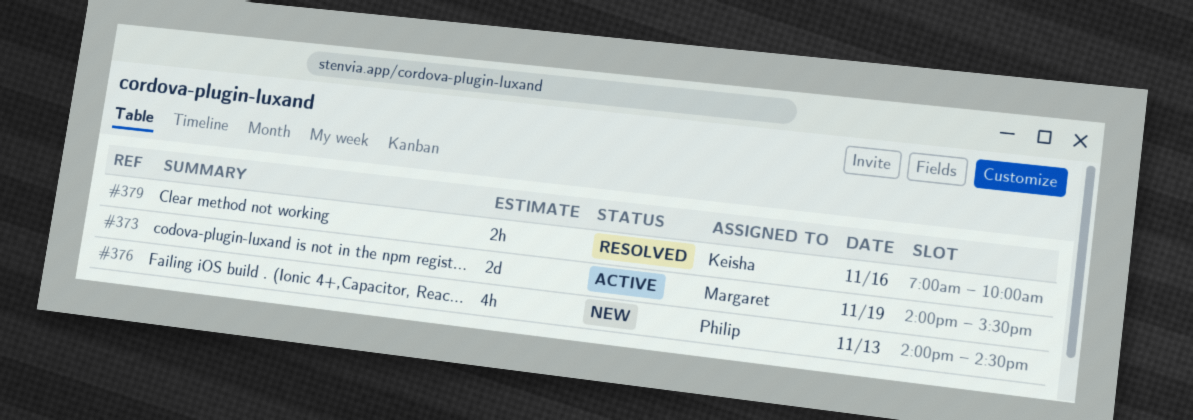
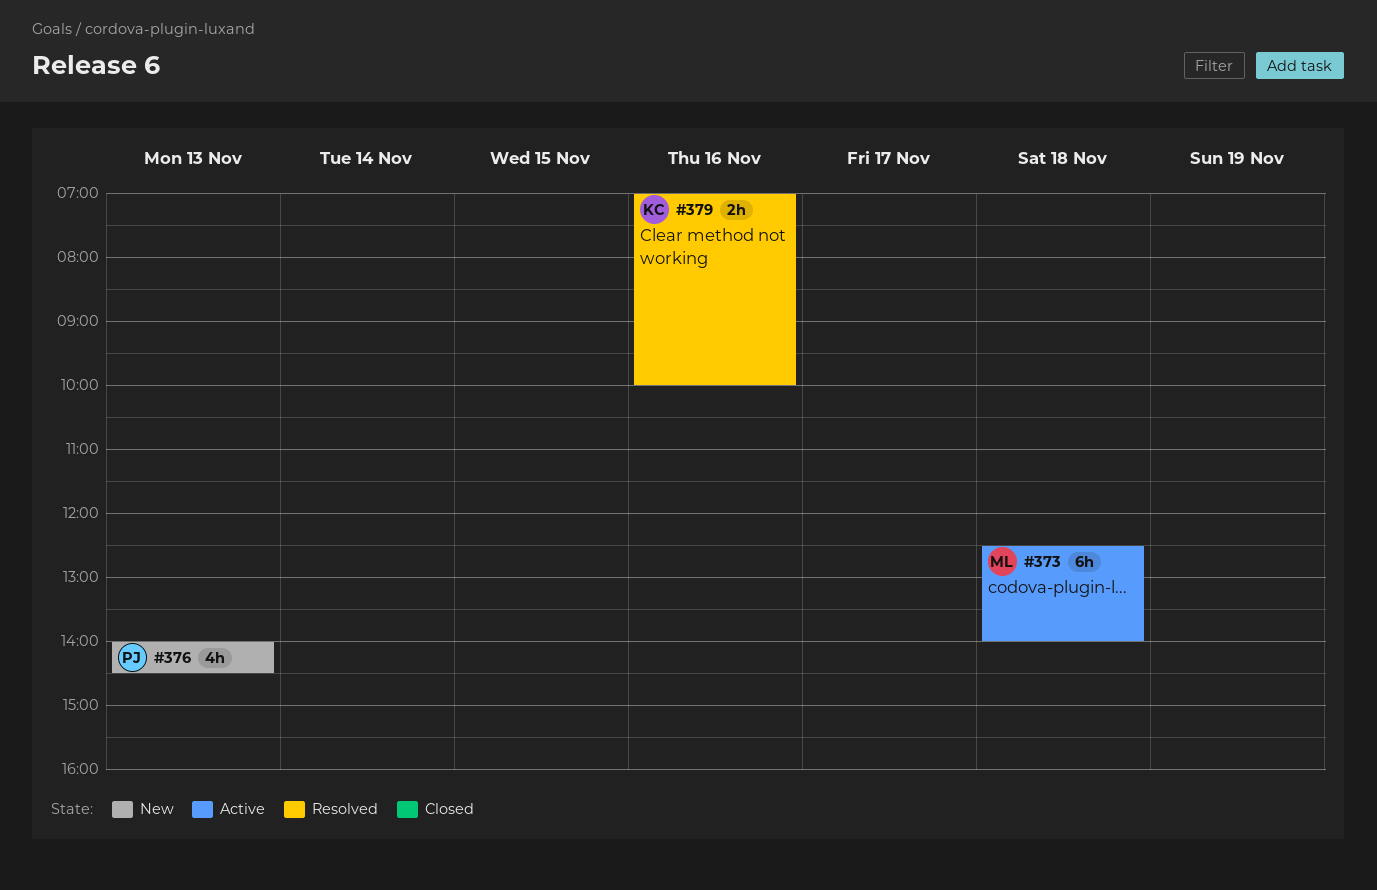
#373, estimate: 2d -> 6h
#373, day: Nov 19 -> Nov 18
#373, begins: 14:00 -> 12:30
#373, ends: 15:30 -> 14:00

